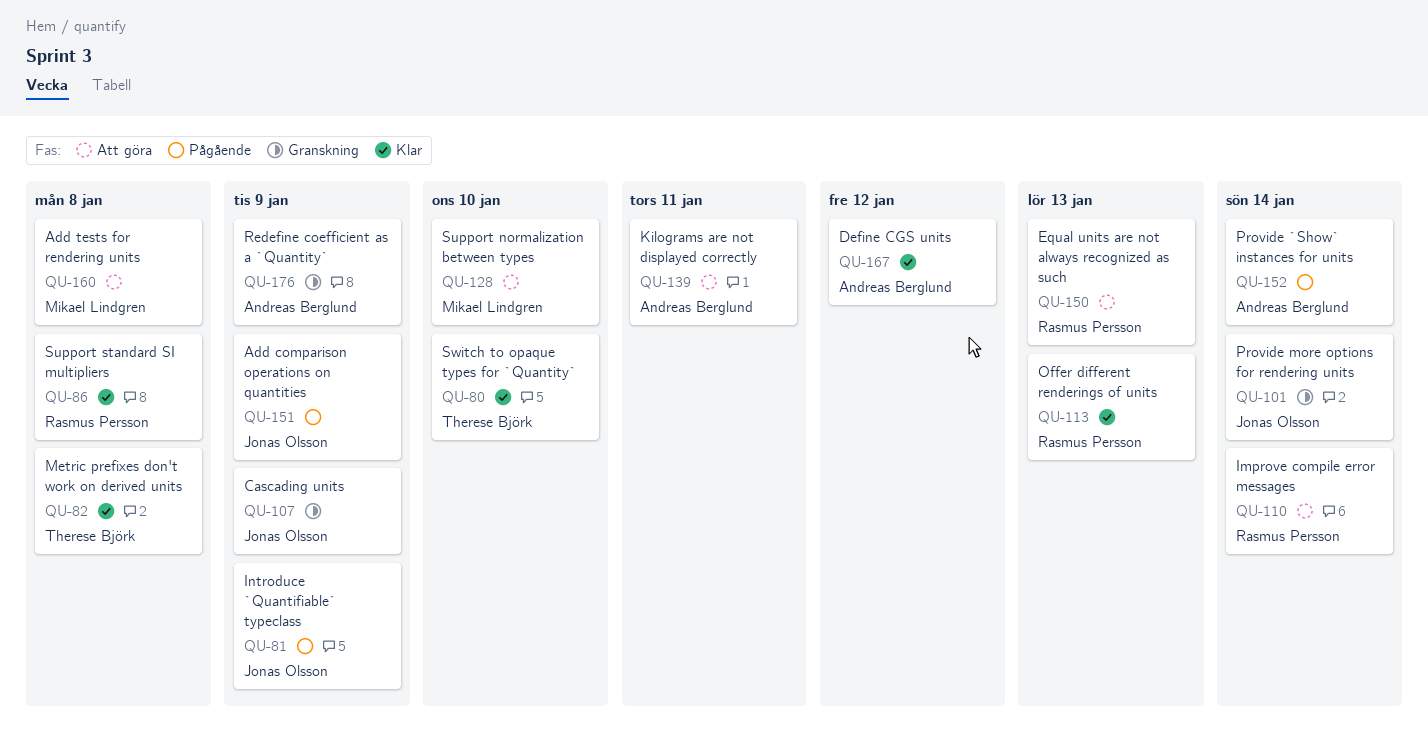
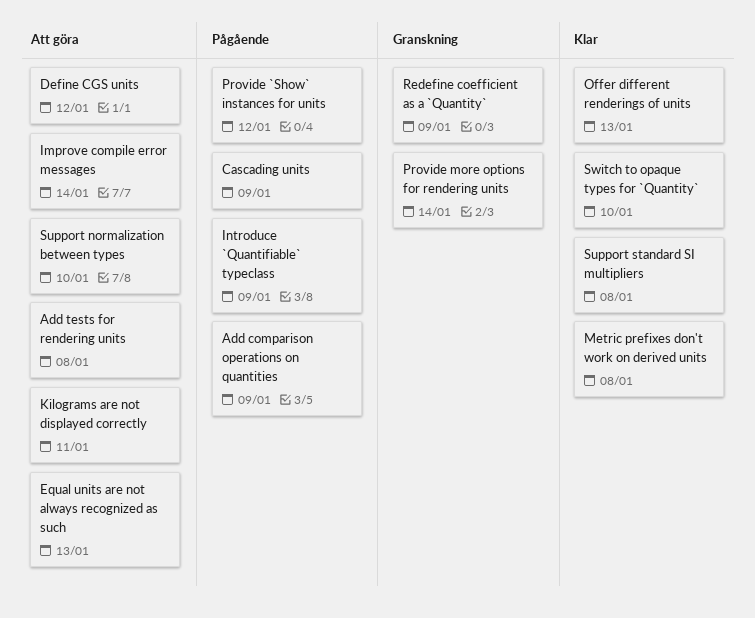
Cascading units, status: Granskning -> Pågående
Define CGS units, status: Klar -> Att göra
Provide `Show` instances for units, due: Jan 14 -> Jan 12

